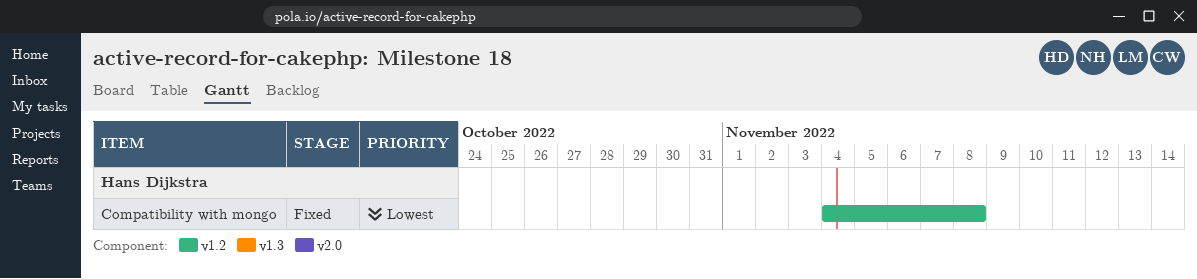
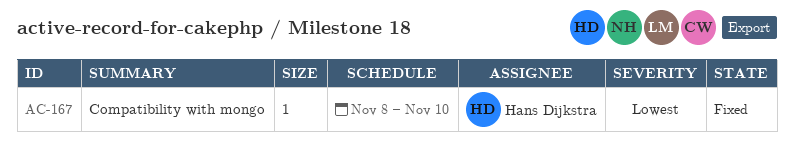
Compatibility with mongo, start: Nov 4 -> Nov 8
Compatibility with mongo, due: Nov 8 -> Nov 10

